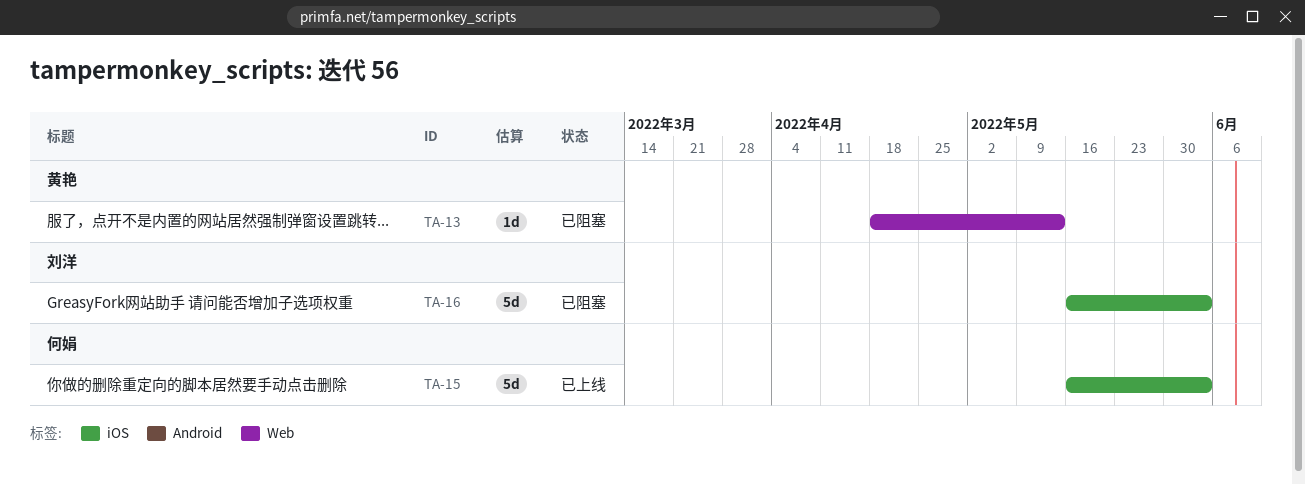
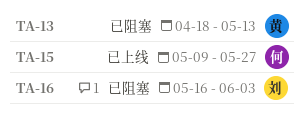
TA-15, start: May 16 -> May 9
TA-15, due: Jun 3 -> May 27

